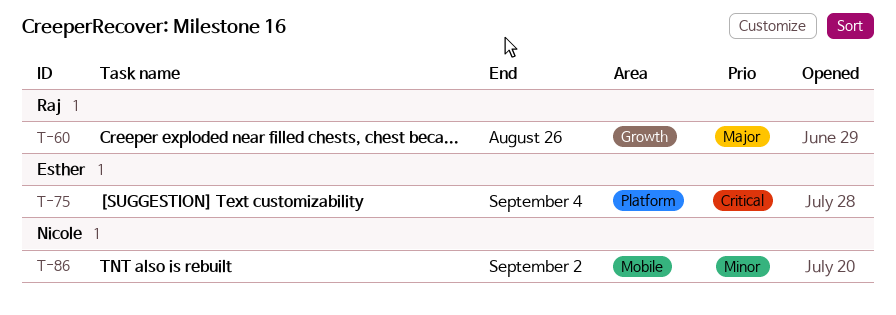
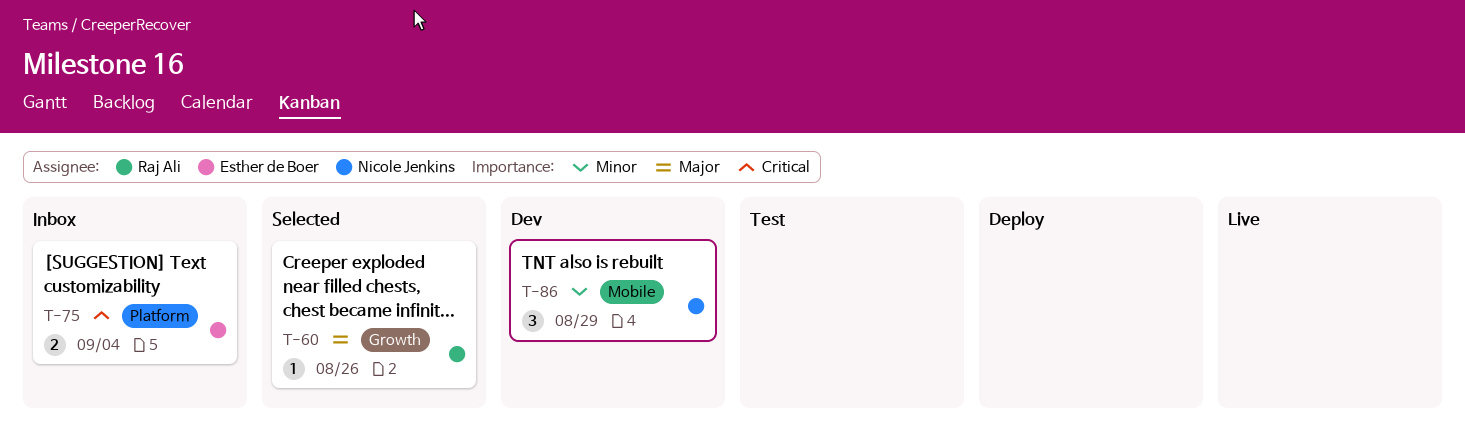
T-86, due: Sep 2 -> Aug 29

